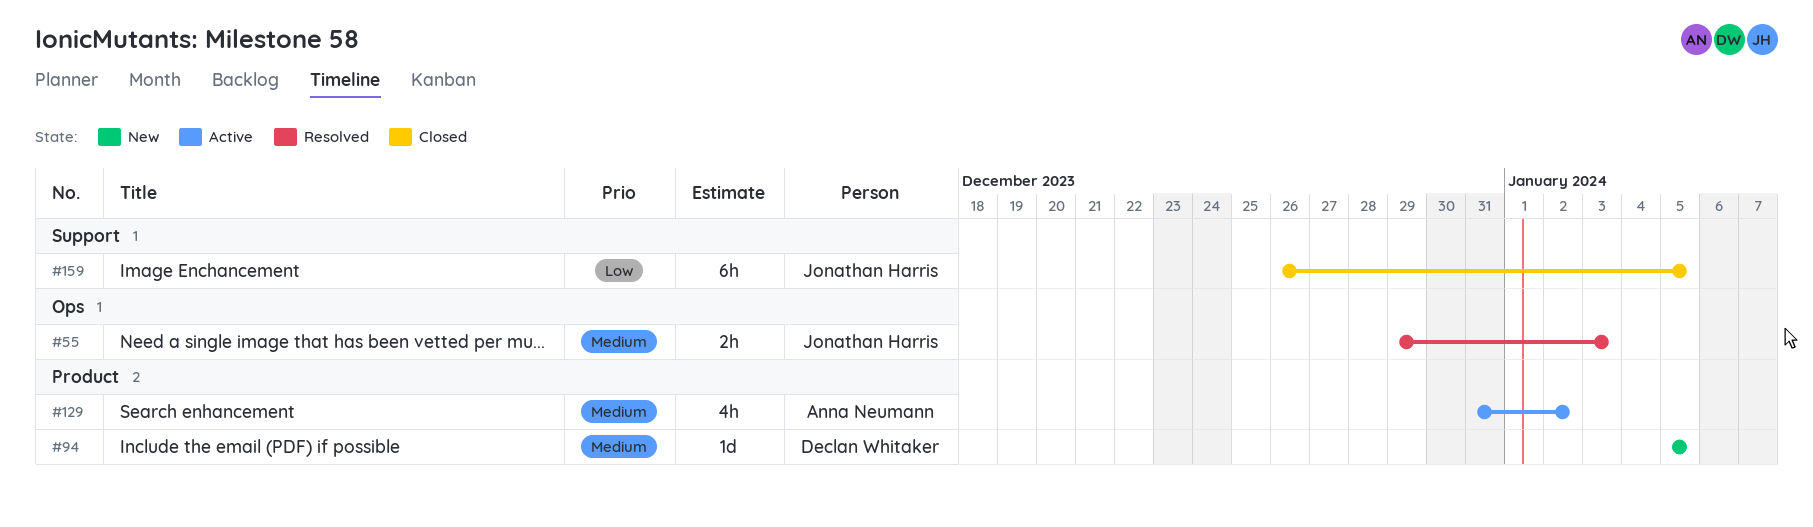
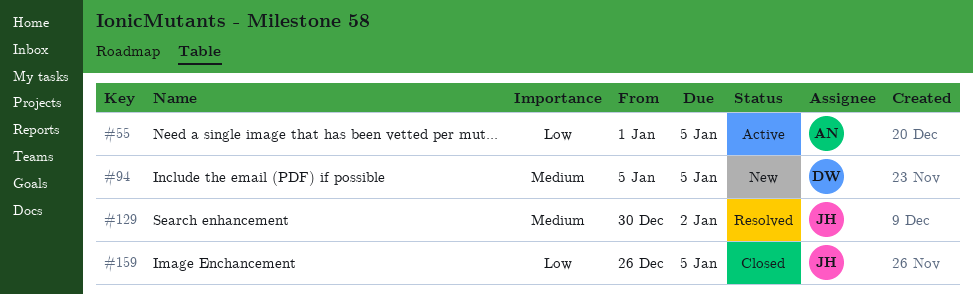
#55, status: Resolved -> Active
#55, owner: Jonathan Harris -> Anna Neumann
#55, priority: Medium -> Low
#55, start: Dec 29 -> Jan 1
#55, due: Jan 3 -> Jan 5
#129, status: Active -> Resolved
#129, owner: Anna Neumann -> Jonathan Harris
#129, start: Dec 31 -> Dec 30

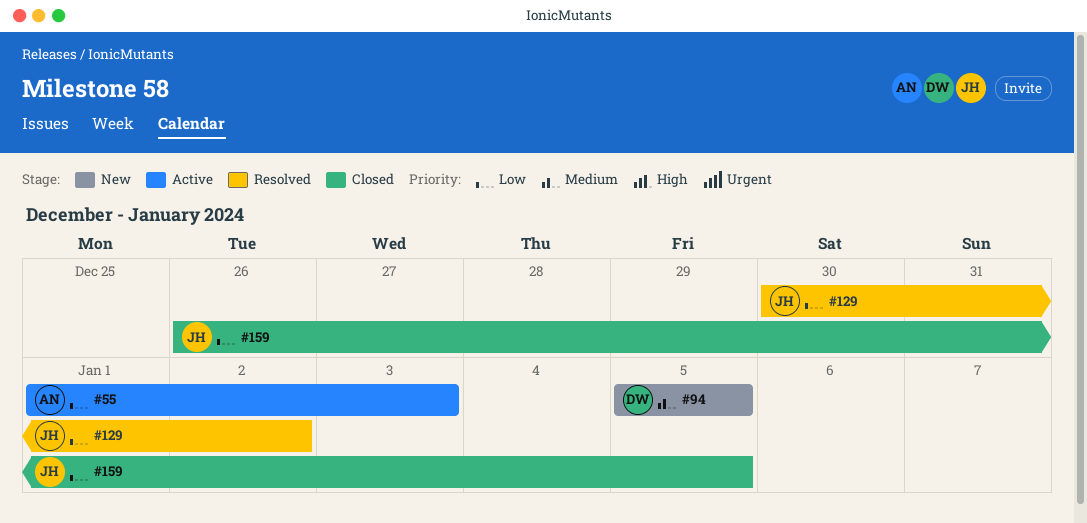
#55, due: Jan 5 -> Jan 3
#129, priority: Medium -> Low

